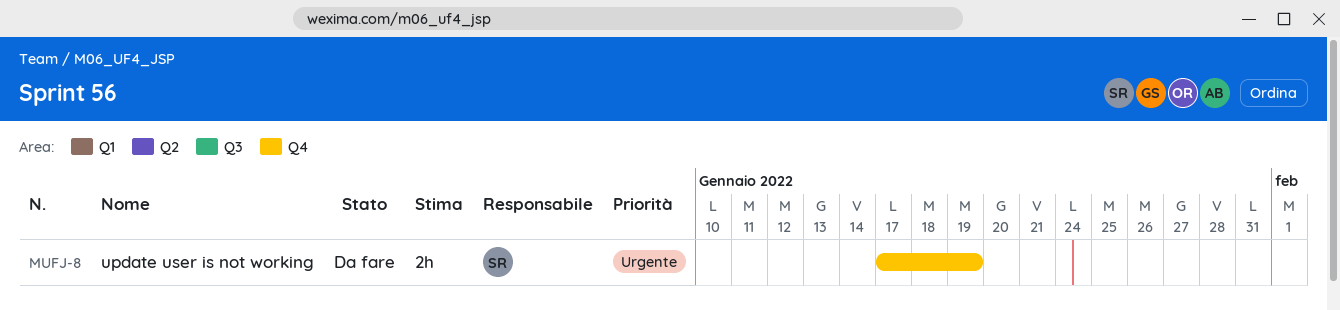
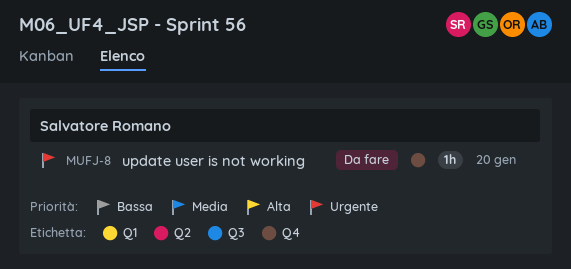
MUFJ-8, estimate: 2h -> 1h
MUFJ-8, due: Jan 19 -> Jan 20

